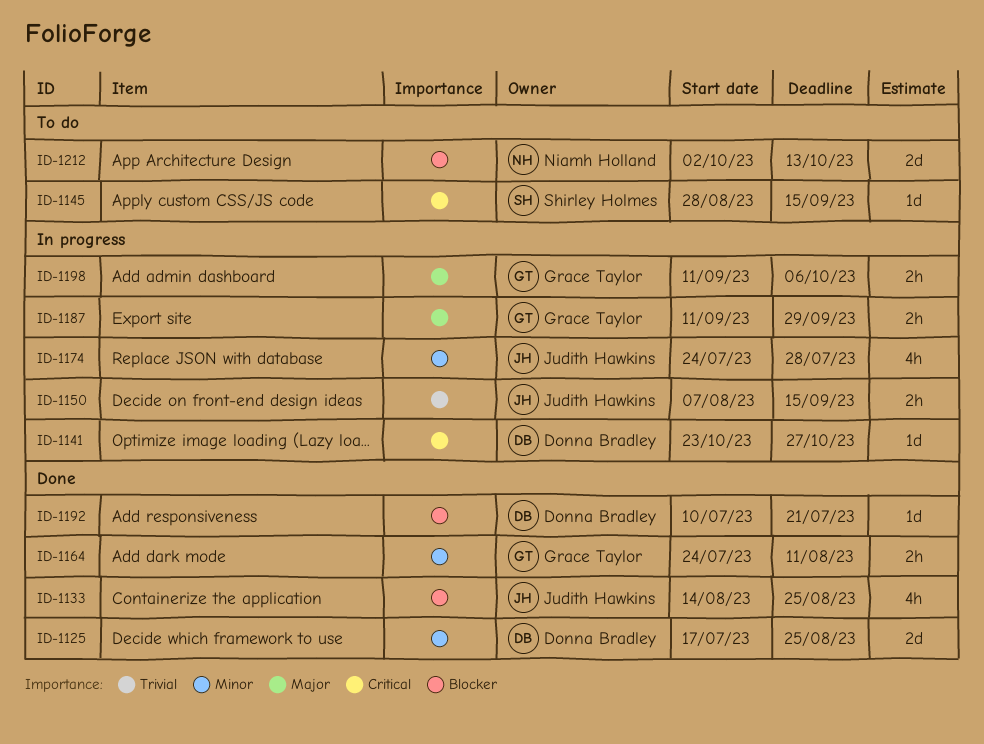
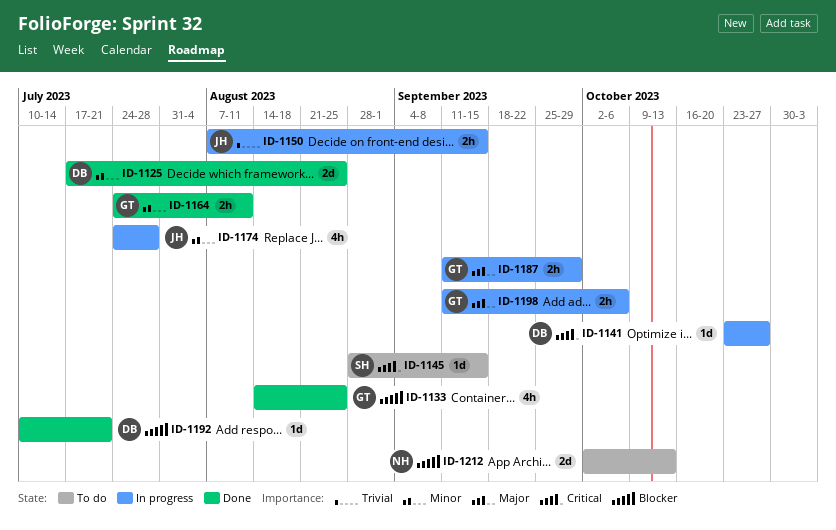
ID-1133, owner: Judith Hawkins -> Grace Taylor

